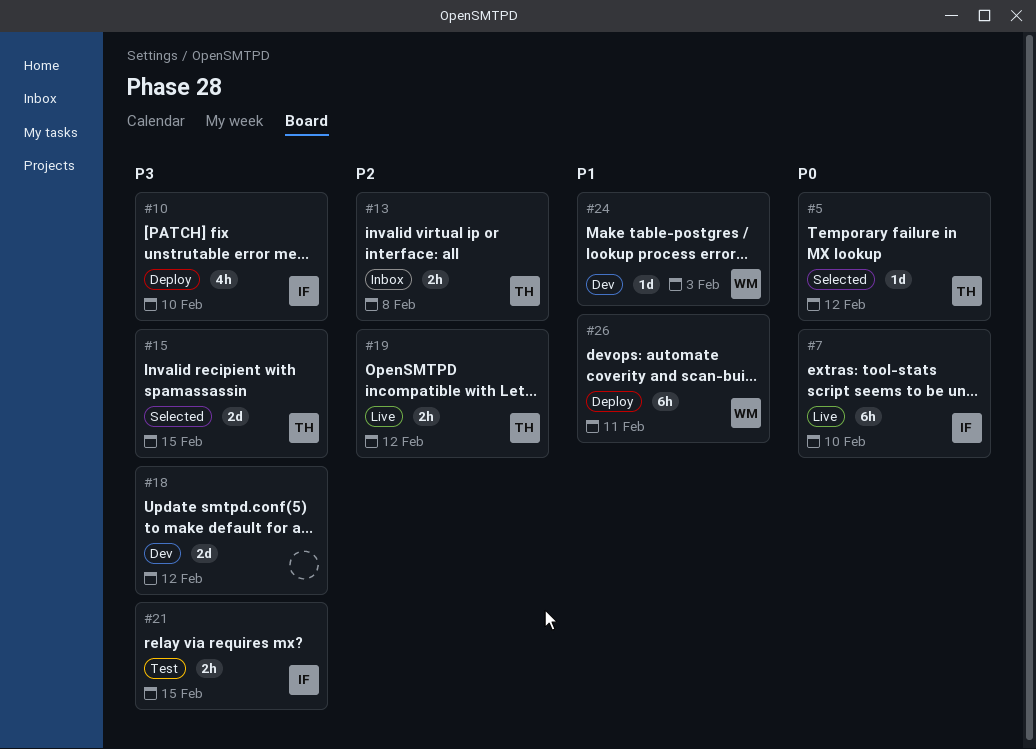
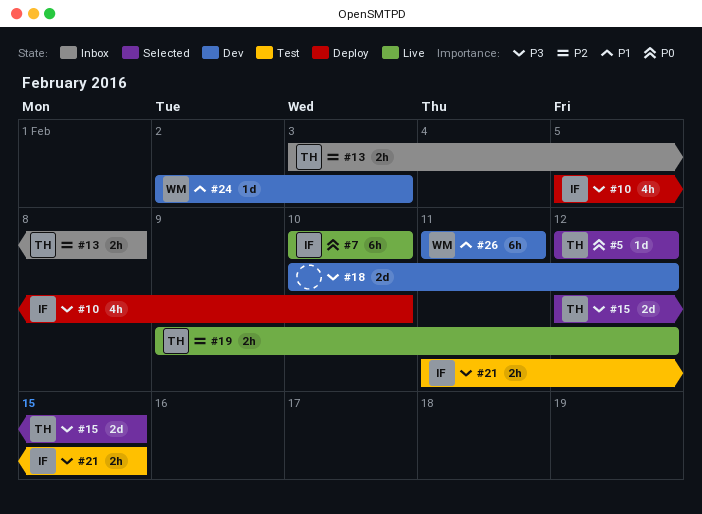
#26, status: Deploy -> Dev

